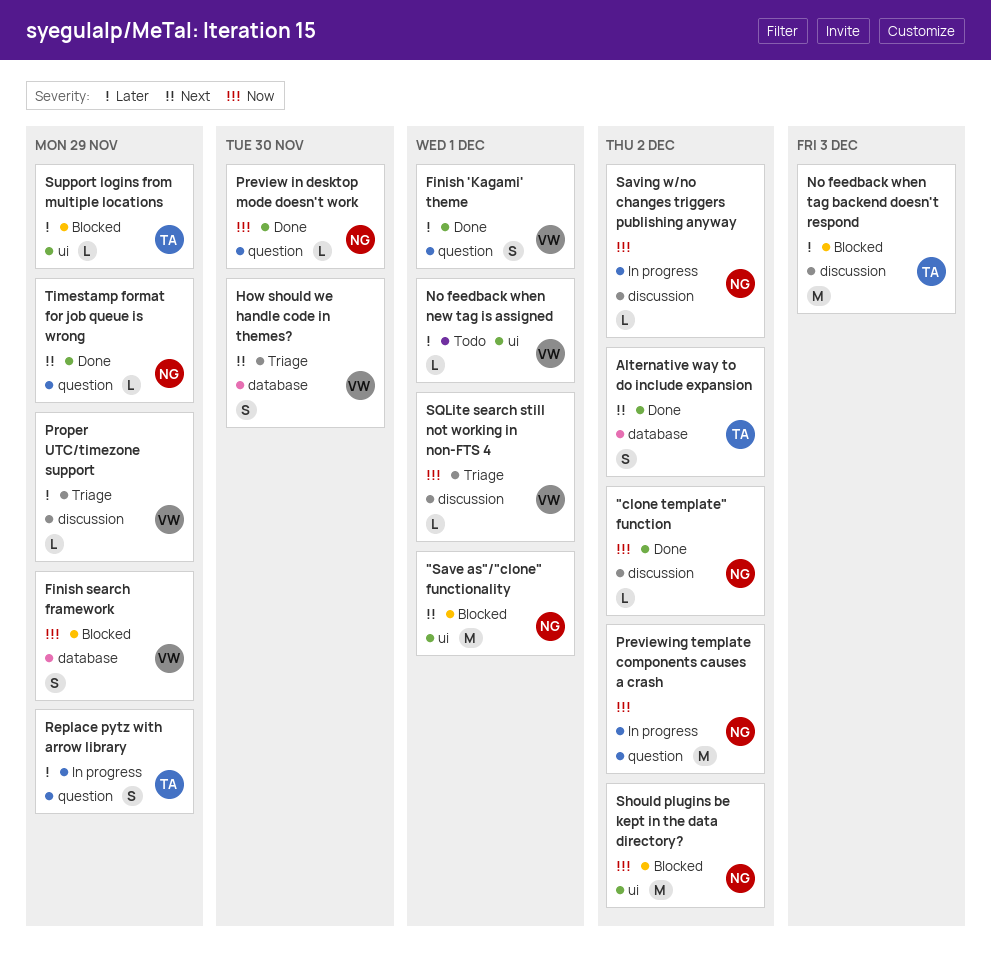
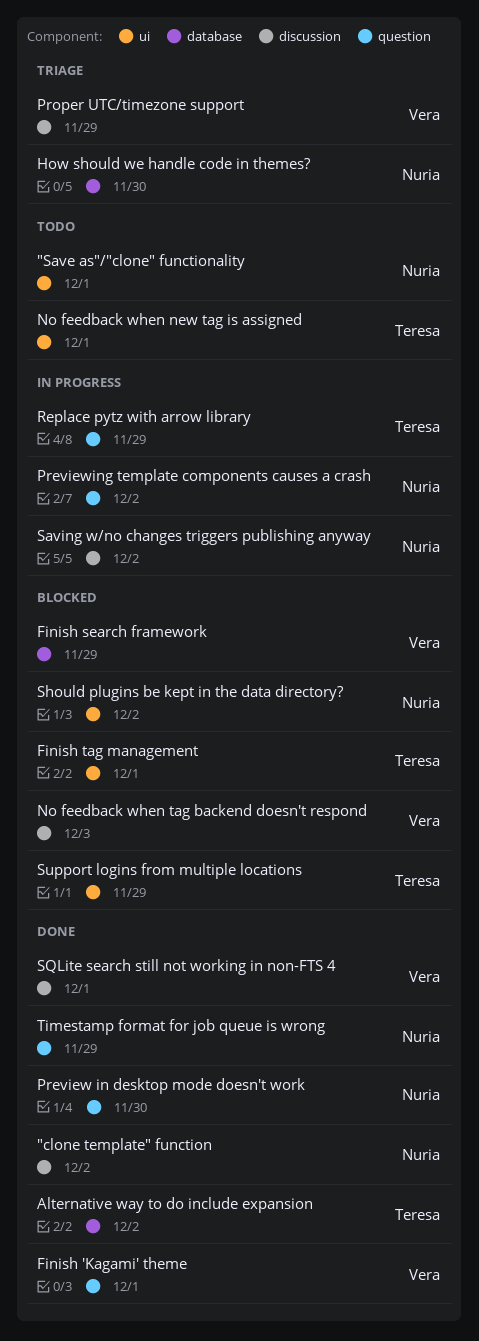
"Save as"/"clone" functionality, status: Blocked -> Todo
Finish tag management: none -> present
How should we handle code in themes?, owner: Vera -> Nuria
No feedback when new tag is assigned, owner: Vera -> Teresa
No feedback when tag backend doesn't respond, owner: Teresa -> Vera
SQLite search still not working in non-FTS 4, status: Triage -> Done

